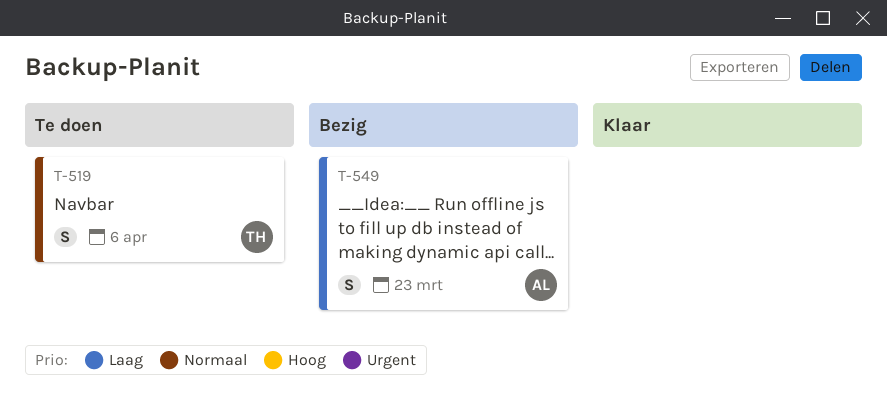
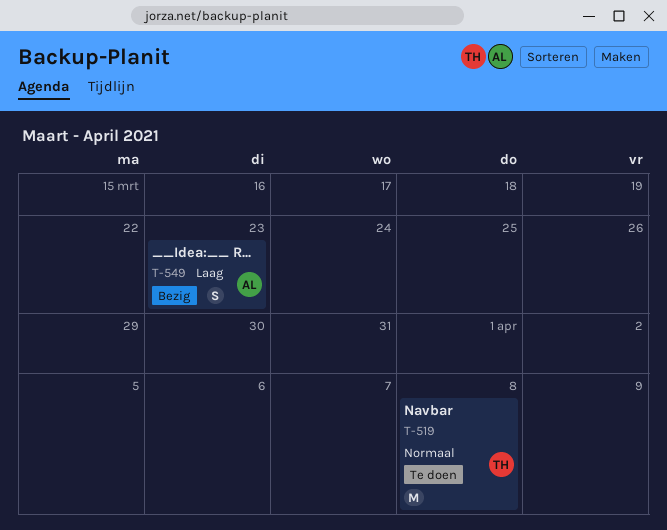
T-519, estimate: S -> M
T-519, due: Apr 6 -> Apr 8

